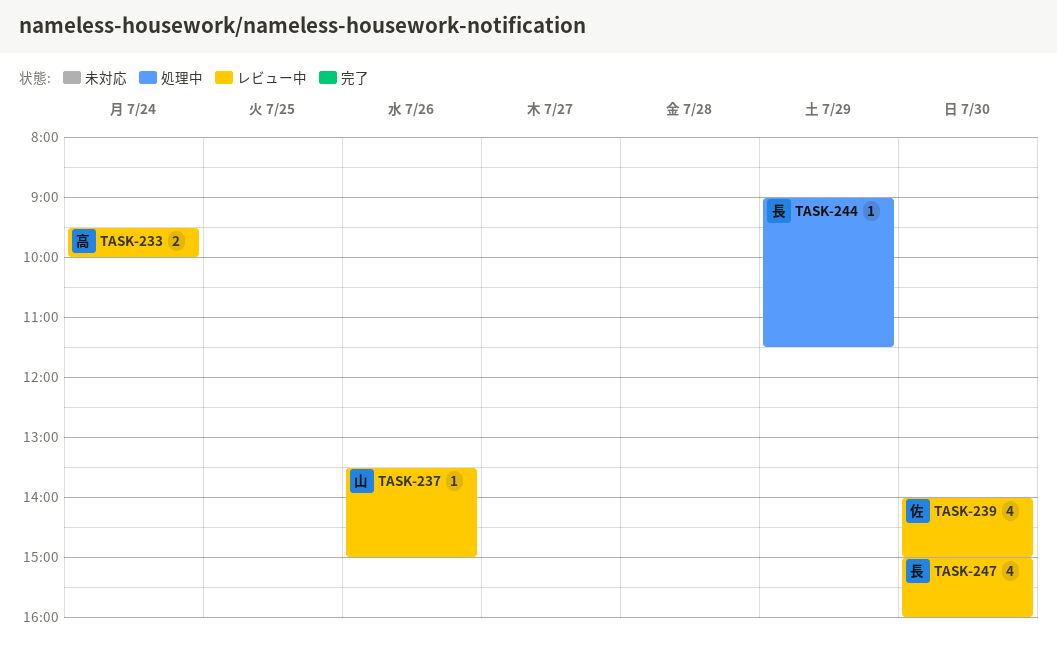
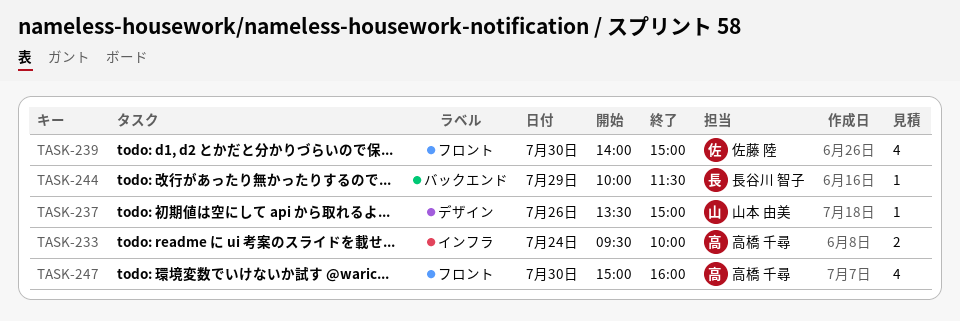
TASK-244, begins: 09:00 -> 10:00
TASK-247, owner: 長谷川 智子 -> 高橋 千尋

